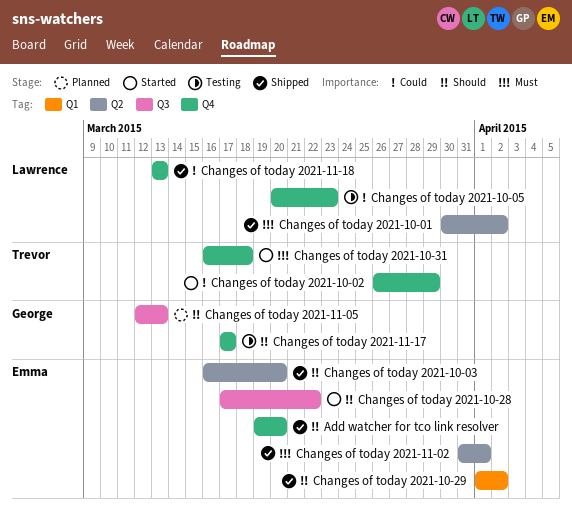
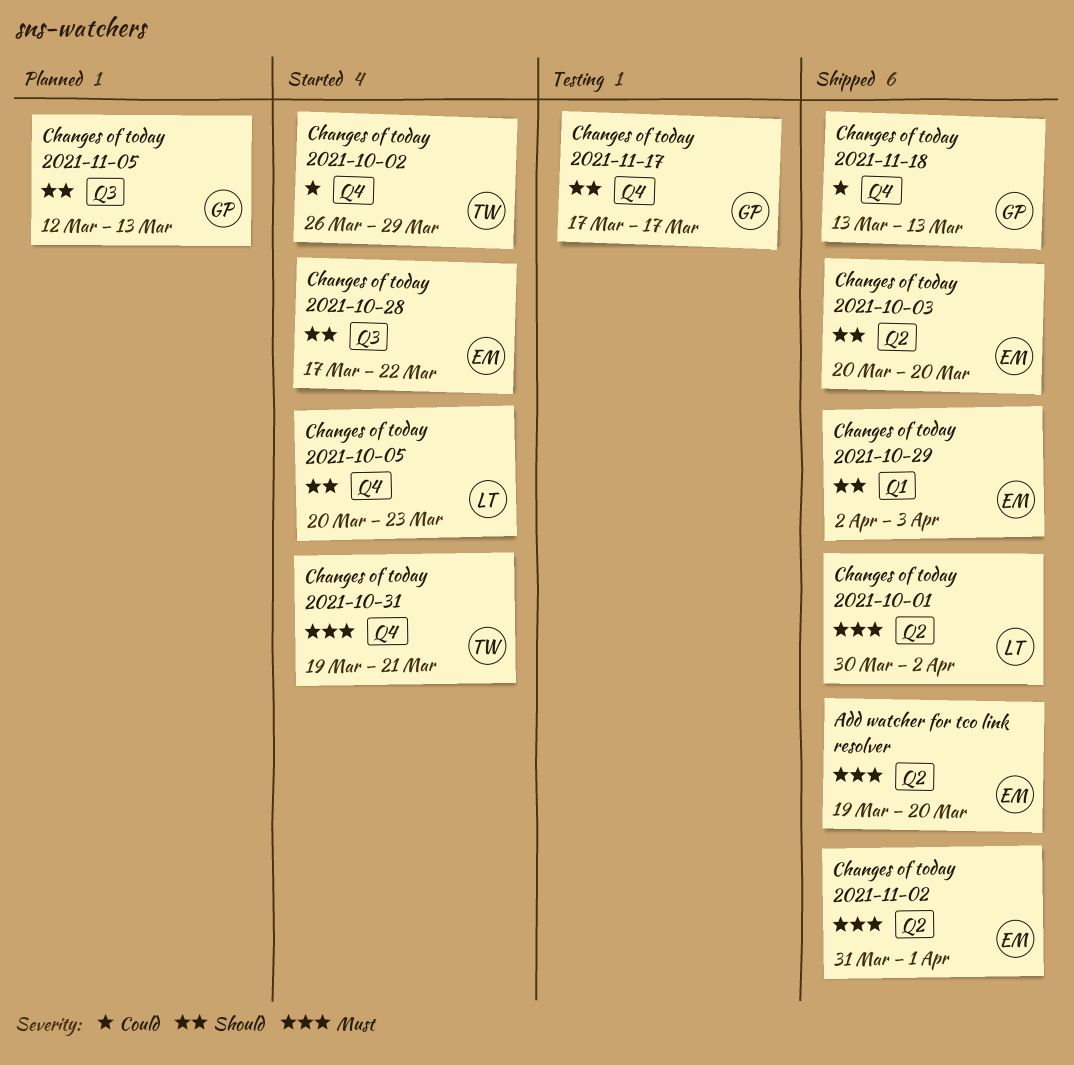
Add watcher for tco link resolver, priority: Should -> Must
Add watcher for tco link resolver, label: Q4 -> Q2
Changes of today 2021-10-03, start: Mar 16 -> Mar 20
Changes of today 2021-10-05, status: Testing -> Started
Changes of today 2021-10-05, priority: Could -> Should
Changes of today 2021-10-29, start: Apr 1 -> Apr 2
Changes of today 2021-10-29, due: Apr 2 -> Apr 3
Changes of today 2021-10-31, start: Mar 16 -> Mar 19
Changes of today 2021-10-31, due: Mar 18 -> Mar 21
Changes of today 2021-11-18, owner: Lawrence -> George

